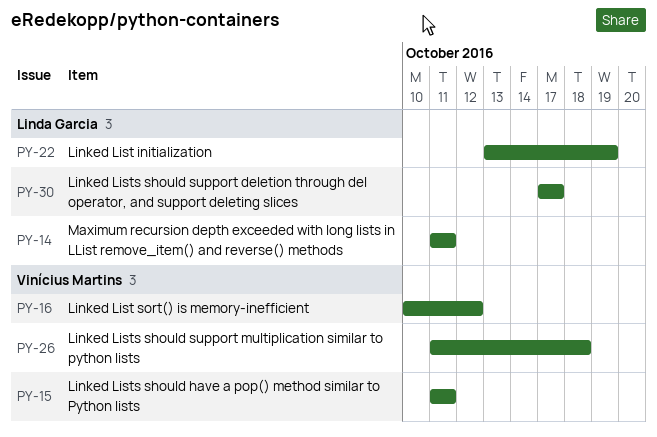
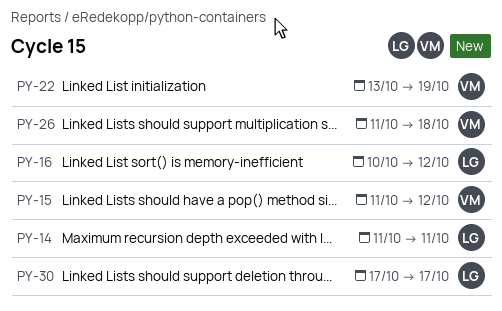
PY-15, due: Oct 11 -> Oct 12
PY-16, owner: Vinícius Martins -> Linda Garcia
PY-22, owner: Linda Garcia -> Vinícius Martins

